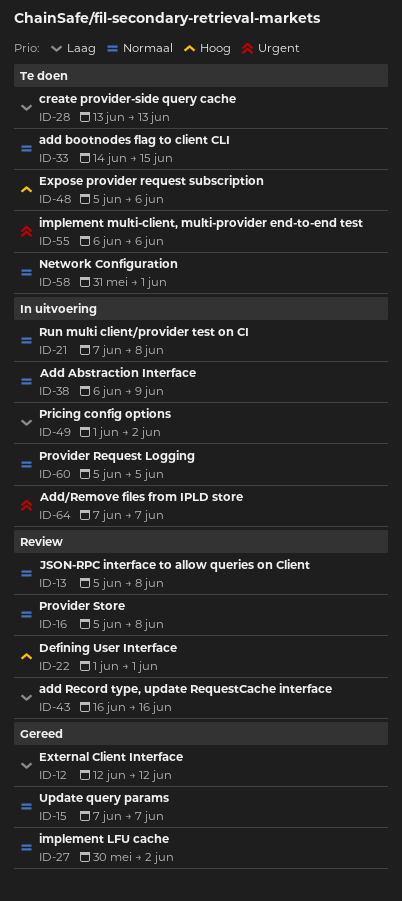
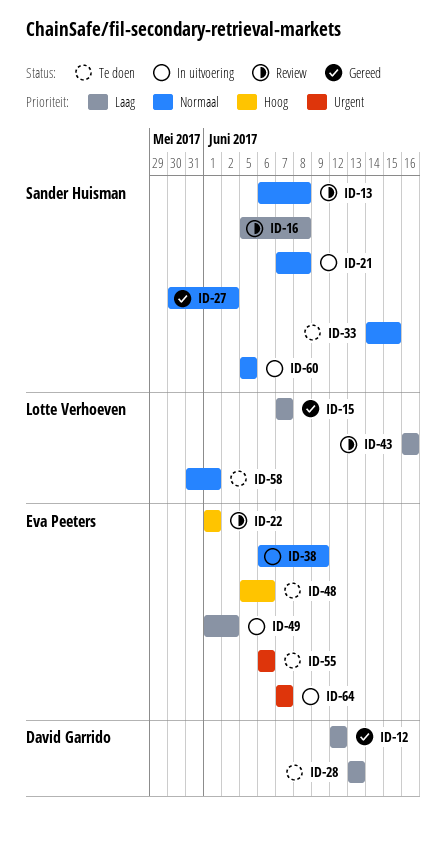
ID-13, start: Jun 5 -> Jun 6
ID-15, priority: Normaal -> Laag
ID-16, priority: Normaal -> Laag

